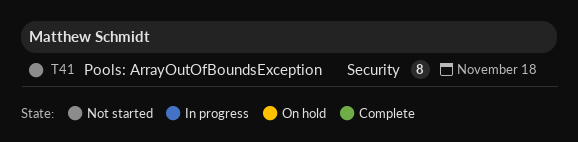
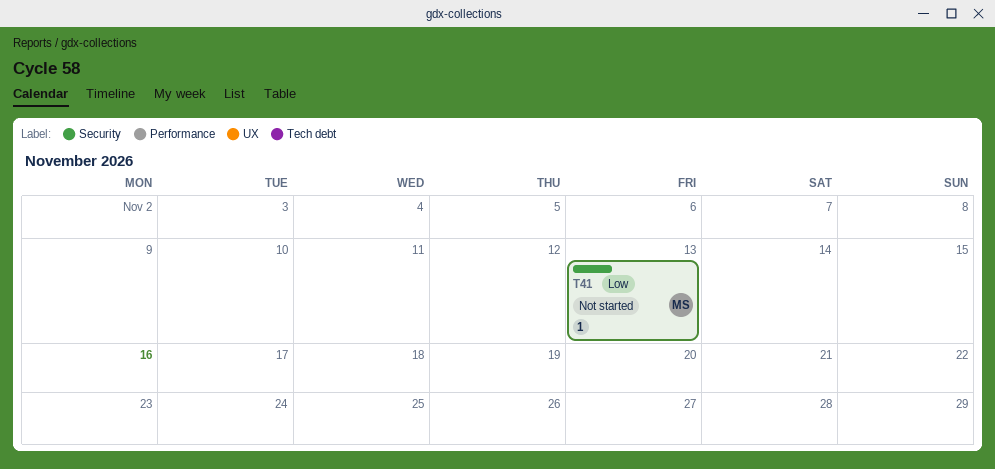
T41, estimate: 8 -> 1
T41, due: Nov 18 -> Nov 13

